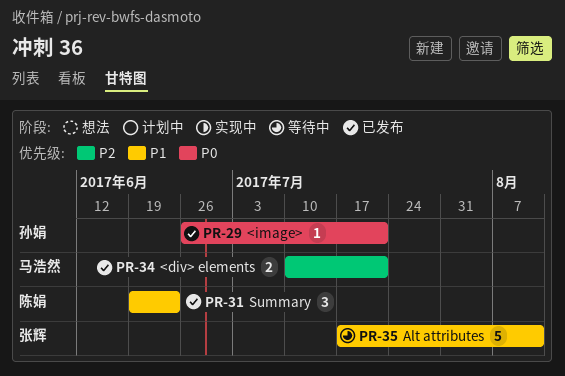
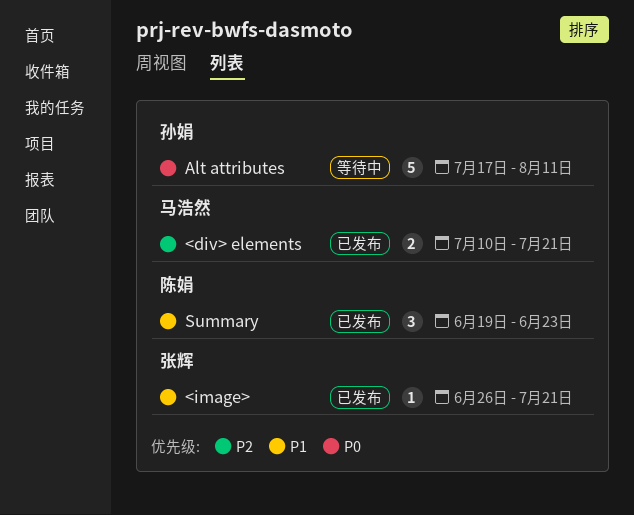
<image>, owner: 孙娟 -> 张辉
<image>, priority: P0 -> P1
Alt attributes, owner: 张辉 -> 孙娟
Alt attributes, priority: P1 -> P0

